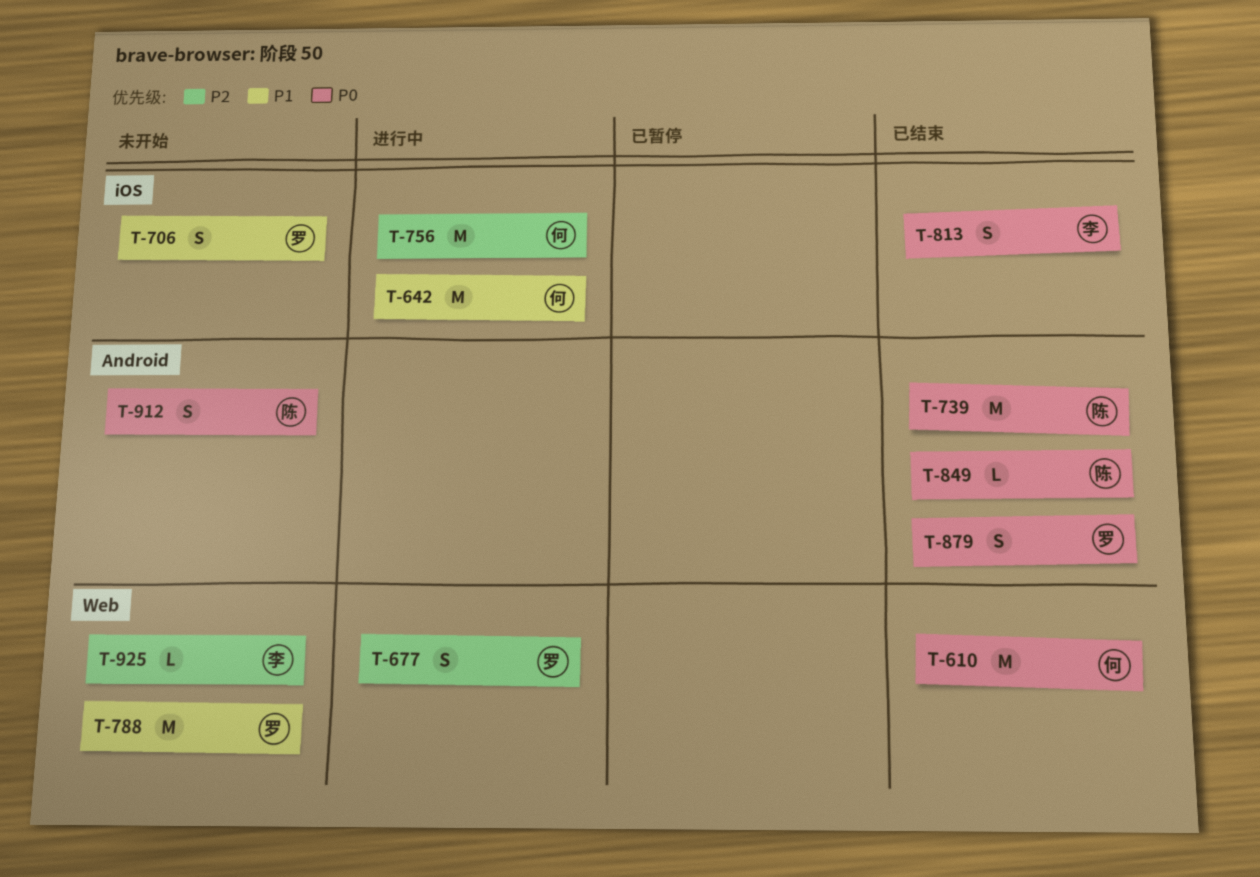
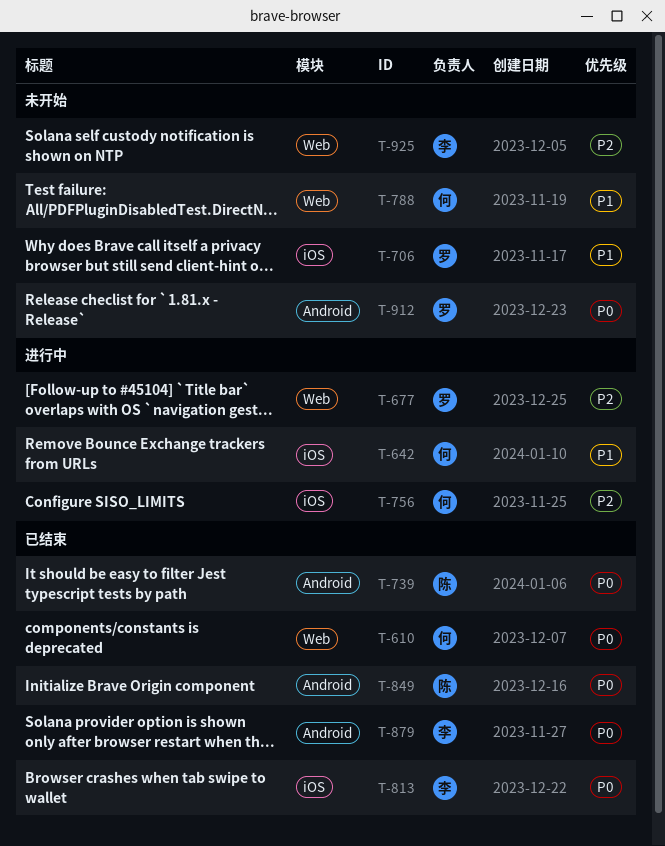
T-788, owner: 罗 -> 何
T-879, owner: 罗 -> 李
T-912, owner: 陈 -> 罗

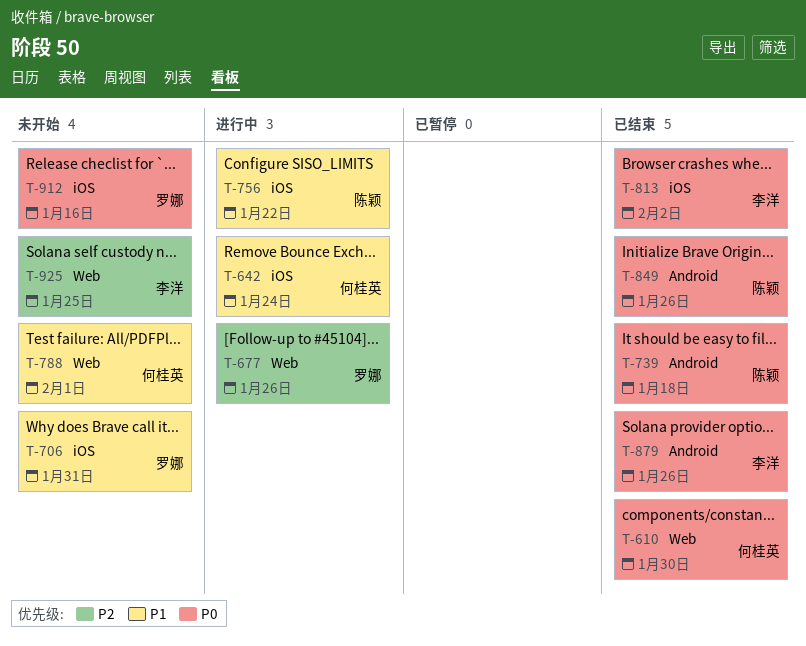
T-756, owner: 何桂英 -> 陈颖
T-756, priority: P2 -> P1
T-912, label: Android -> iOS

